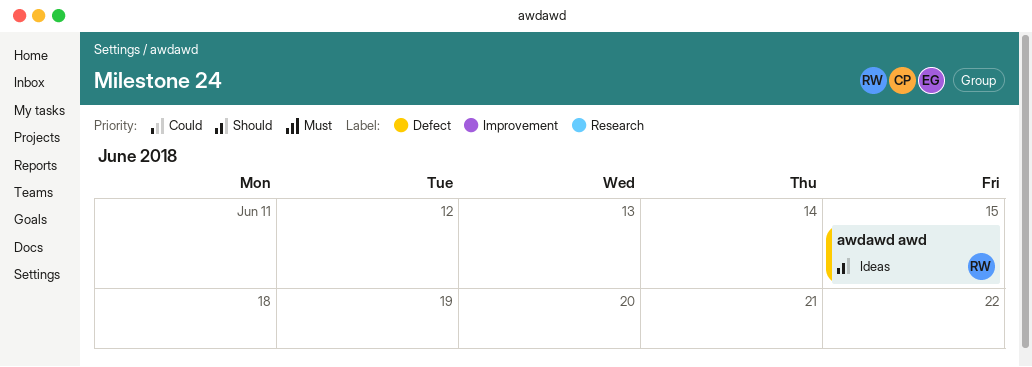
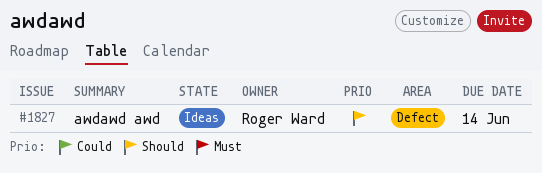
awdawd awd, due: Jun 15 -> Jun 14

